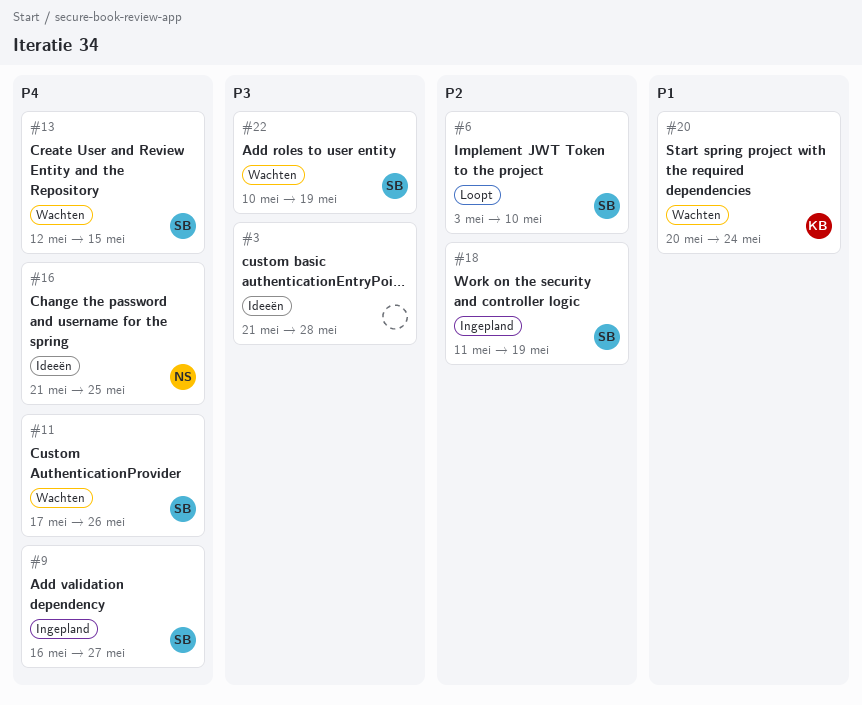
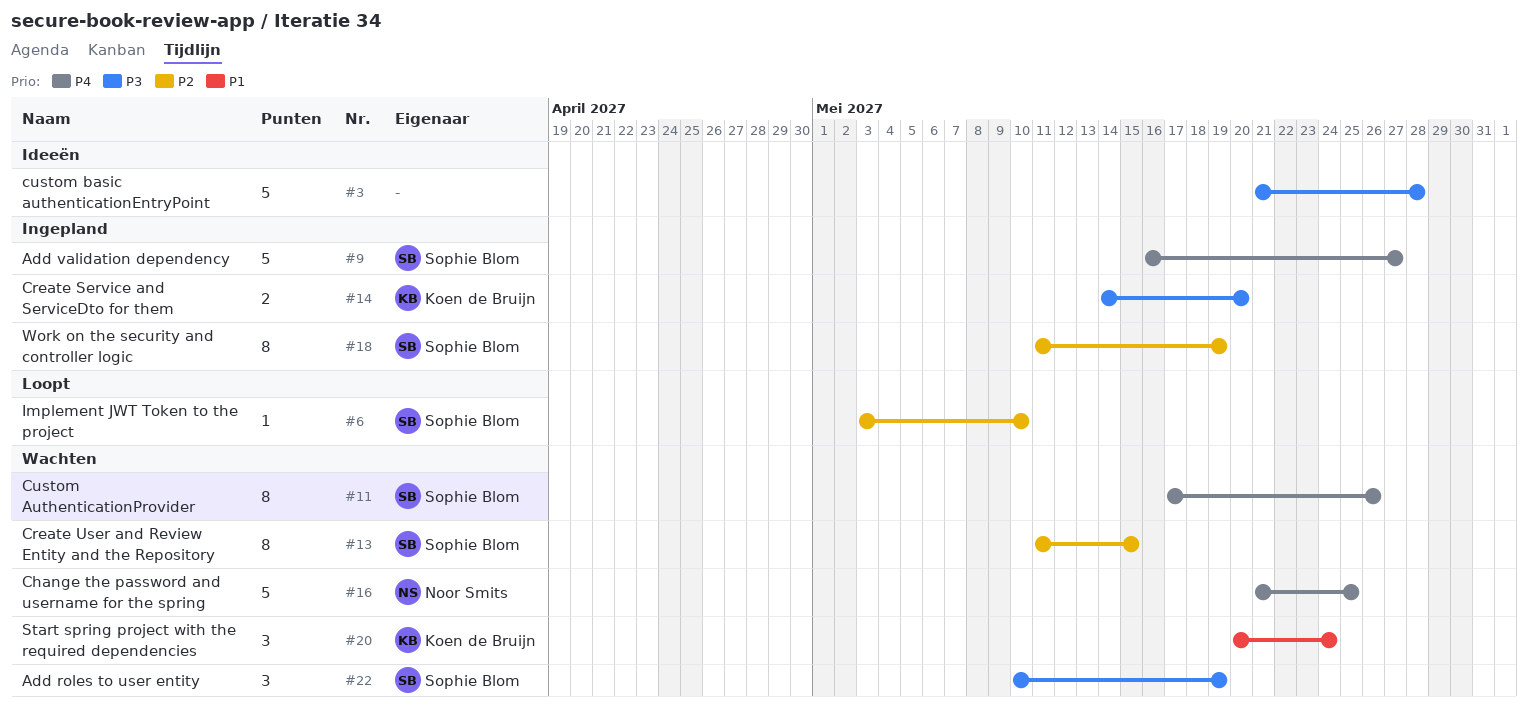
#13, priority: P4 -> P2
#13, start: May 12 -> May 11
#14: none -> present
#16, status: Ideeën -> Wachten

